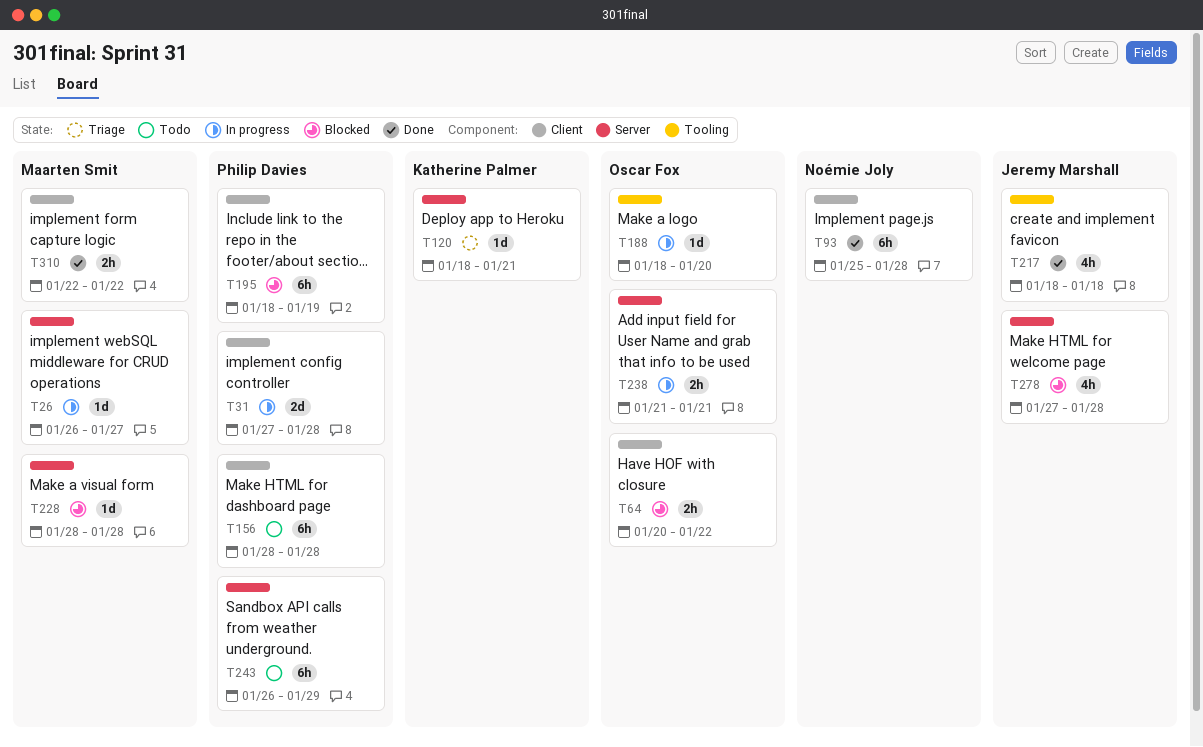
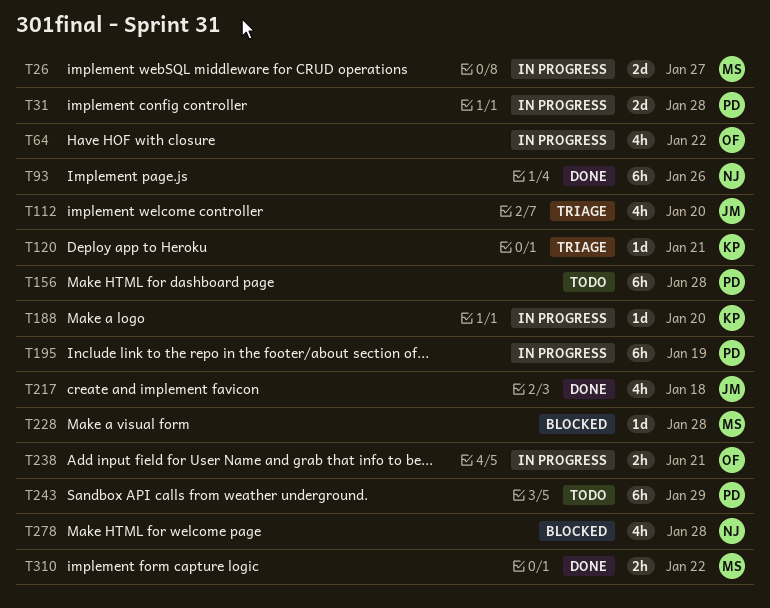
T26, estimate: 1d -> 2d
T64, status: Blocked -> In progress
T64, estimate: 2h -> 4h
T93, due: Jan 28 -> Jan 26
T112: none -> present
T188, owner: Oscar Fox -> Katherine Palmer
T195, status: Blocked -> In progress
T278, owner: Jeremy Marshall -> Noémie Joly

